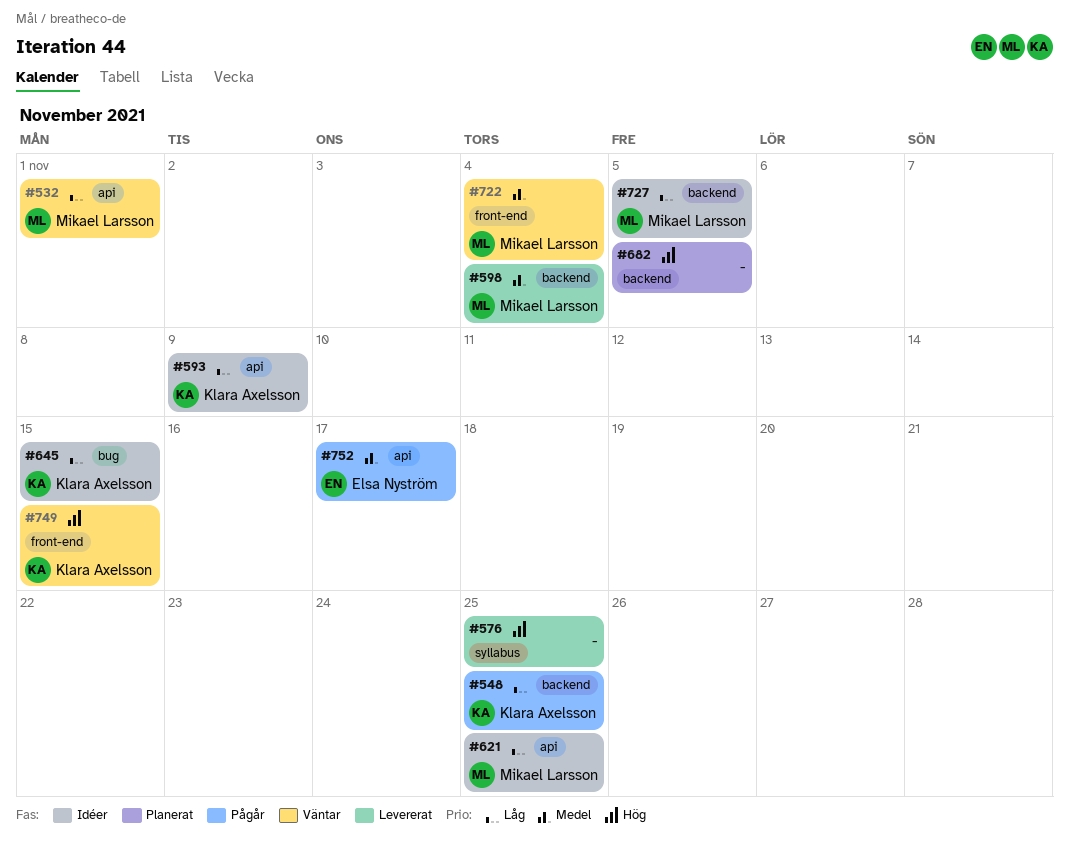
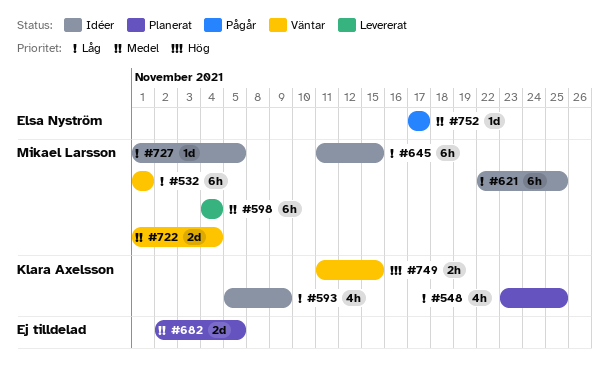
#548, status: Pågår -> Planerat
#576: present -> none
#645, owner: Klara Axelsson -> Mikael Larsson
#682, priority: Hög -> Medel

